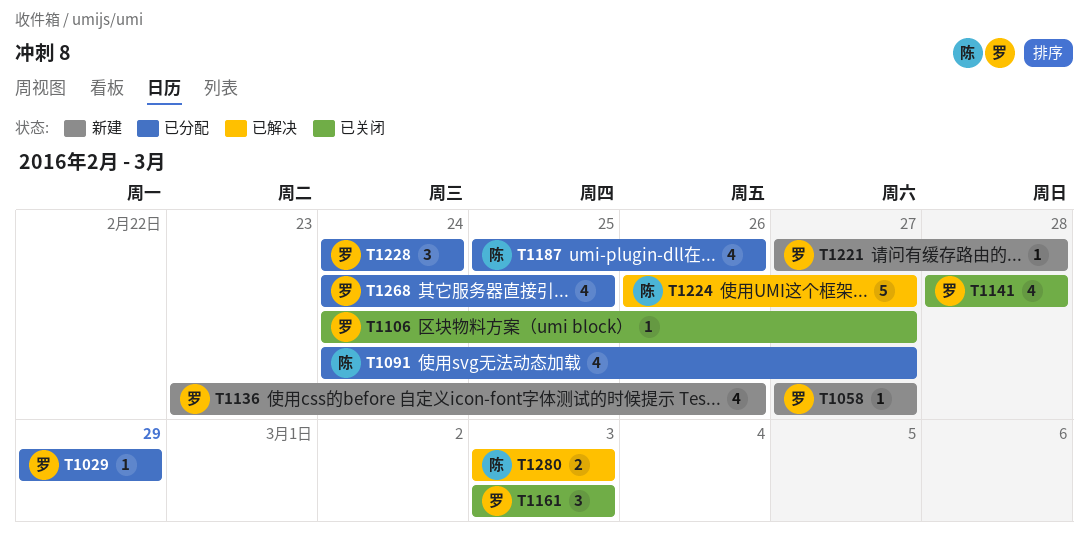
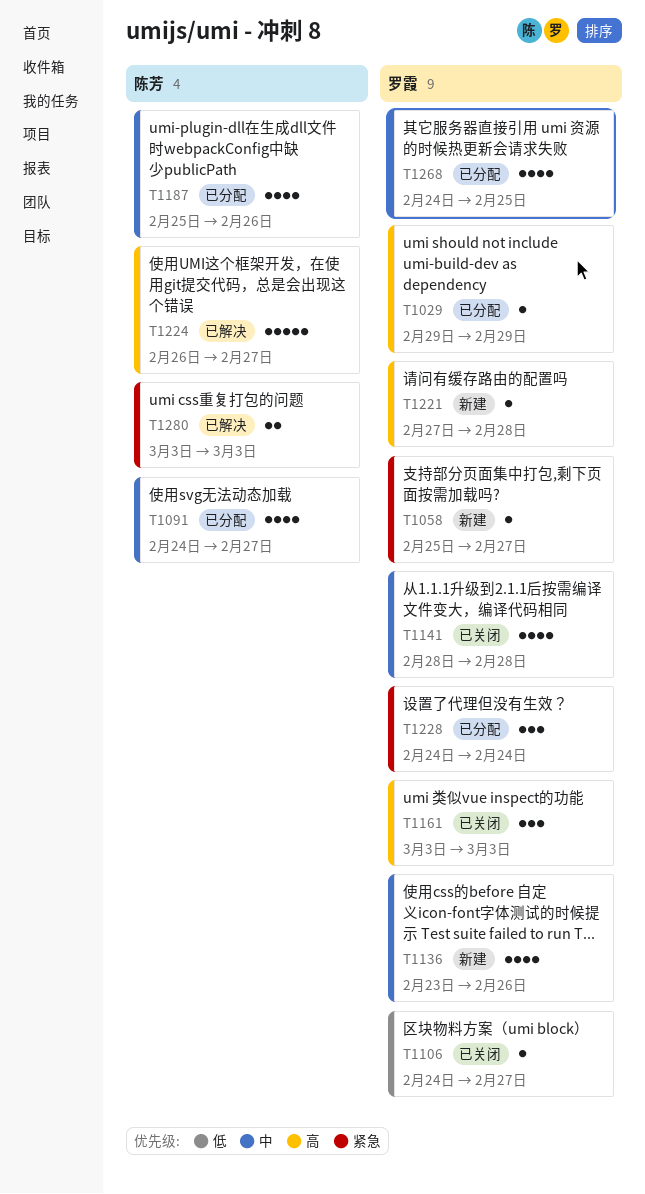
T1058, start: Feb 27 -> Feb 25

